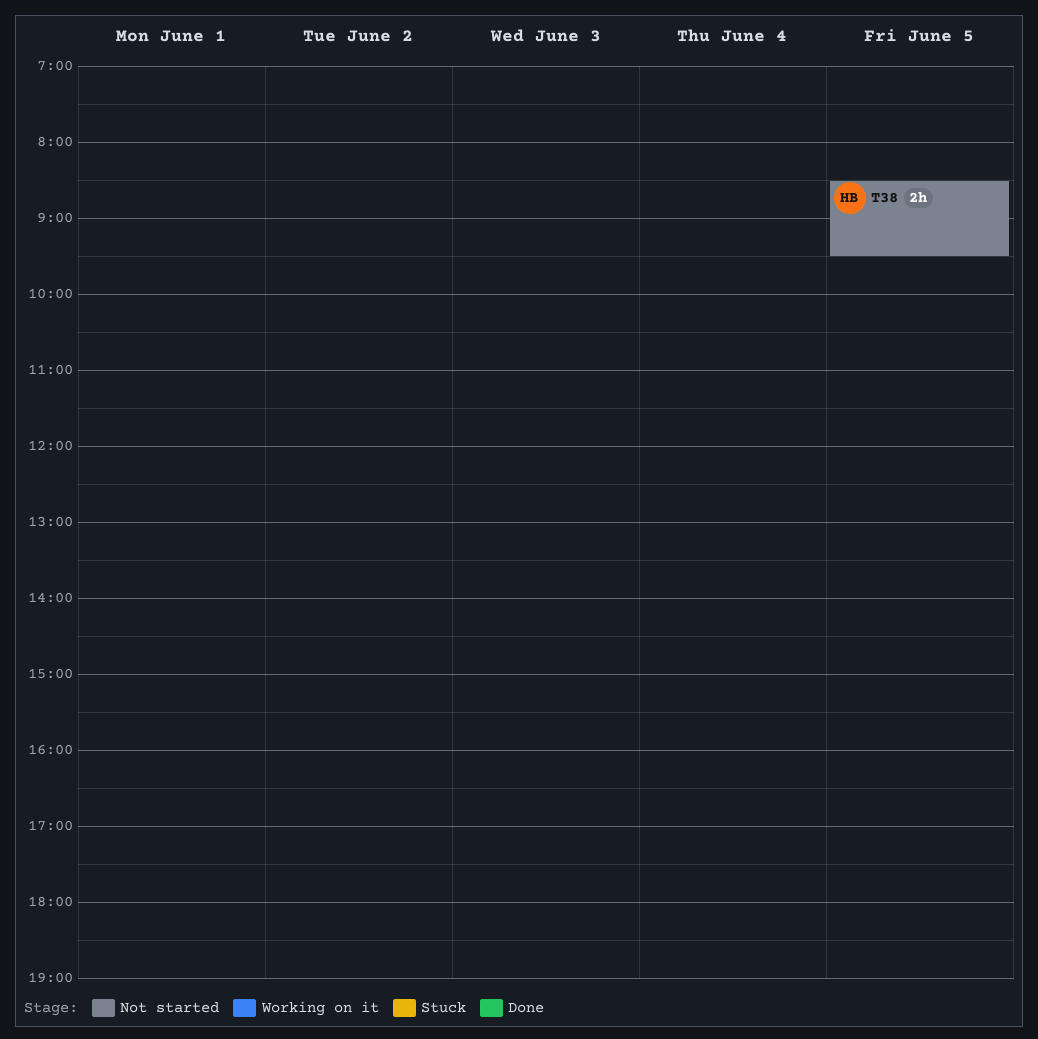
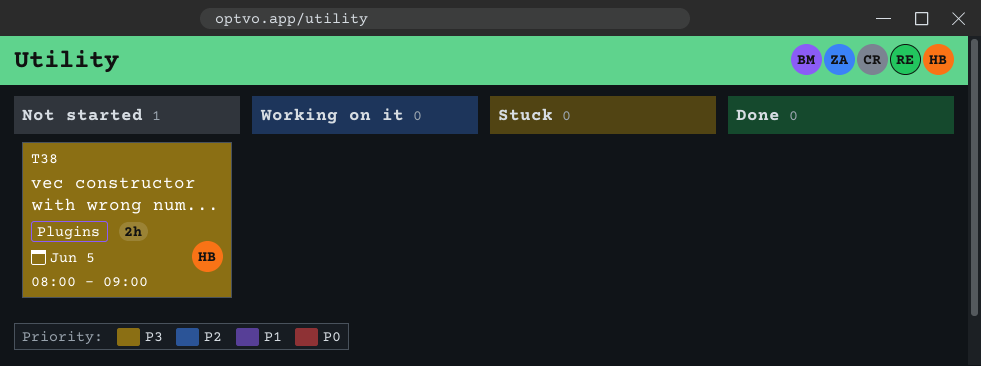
T38, begins: 08:30 -> 08:00
T38, ends: 09:30 -> 09:00

